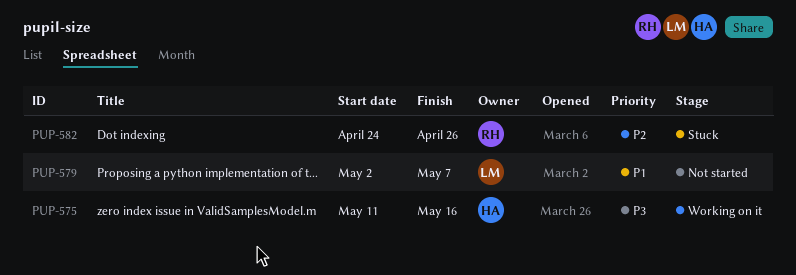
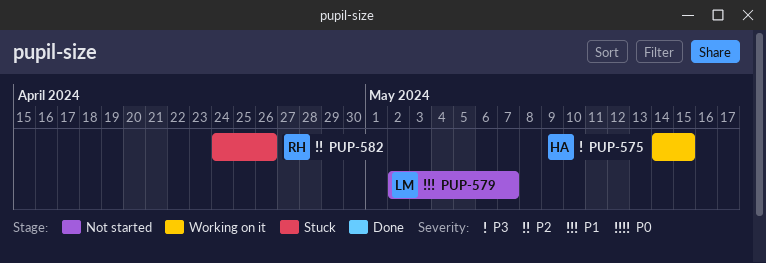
PUP-575, start: May 11 -> May 14
PUP-575, due: May 16 -> May 15

